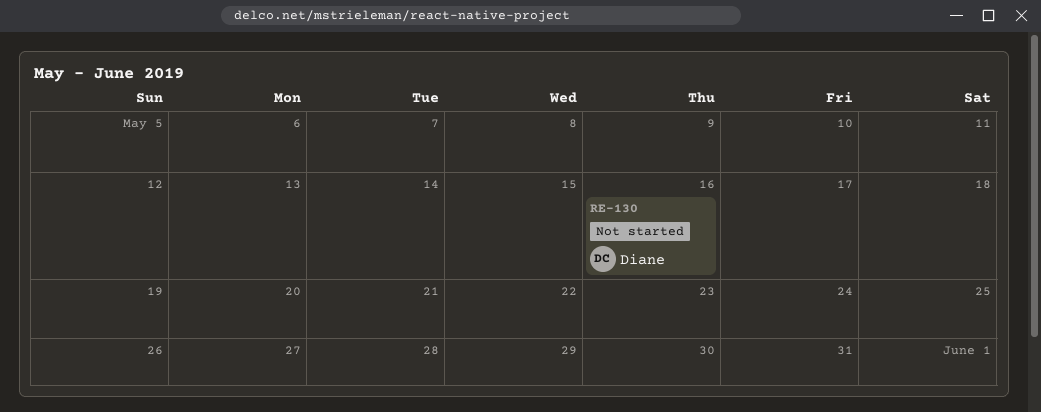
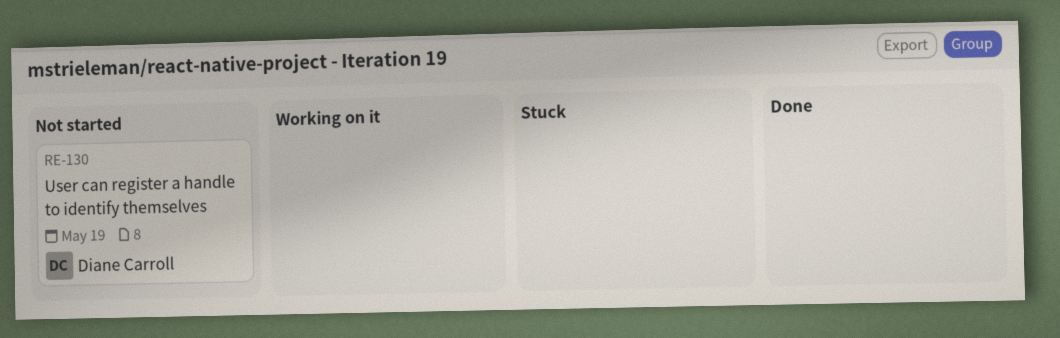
RE-130, due: May 16 -> May 19

